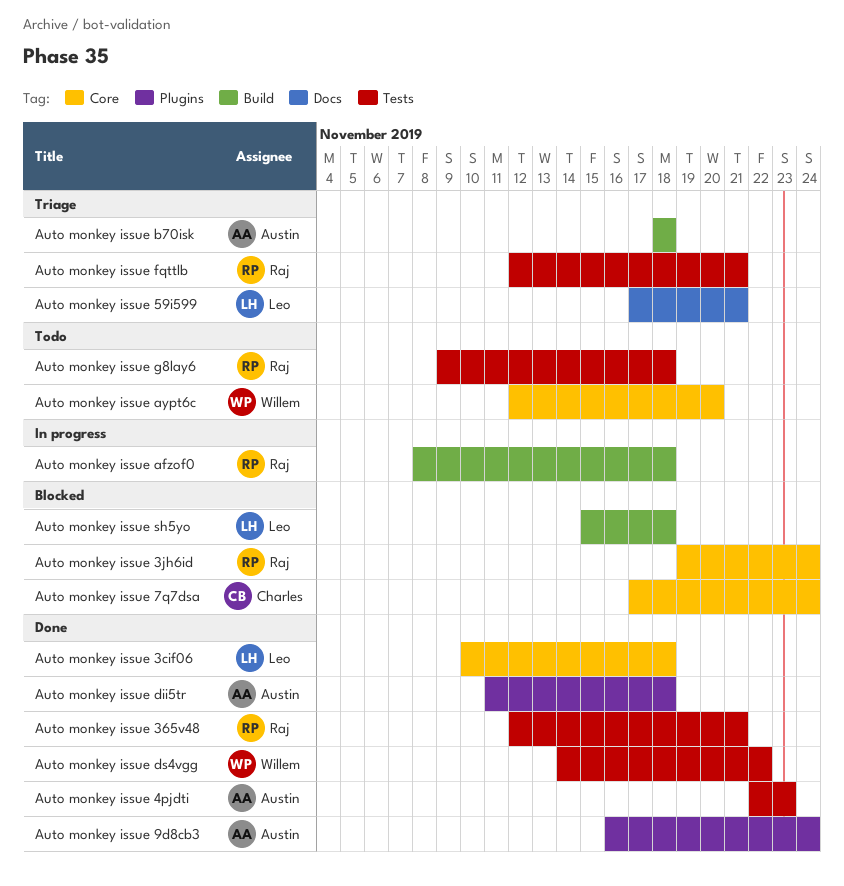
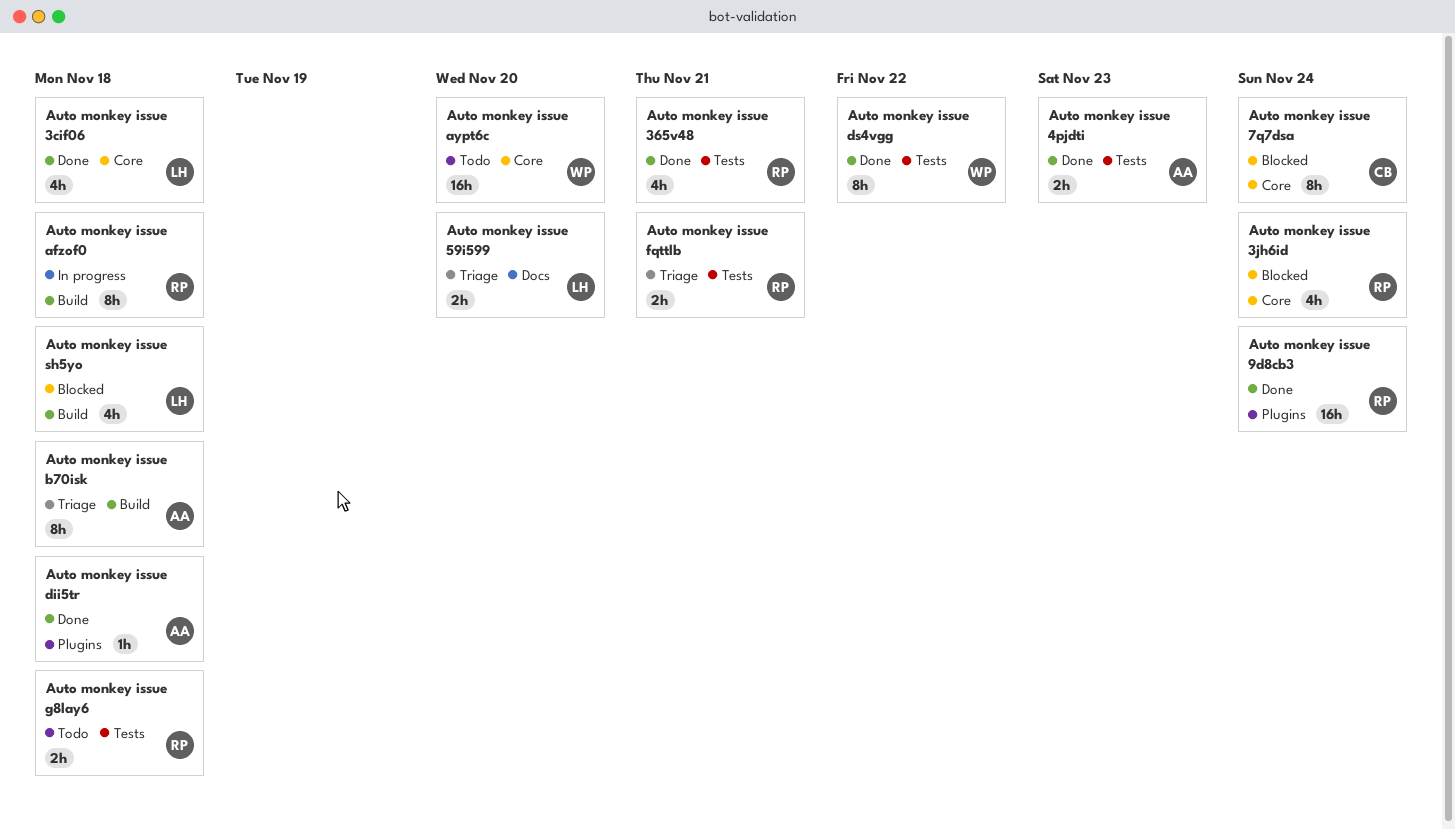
Auto monkey issue 59i599, due: Nov 21 -> Nov 20
Auto monkey issue 9d8cb3, owner: Austin -> Raj

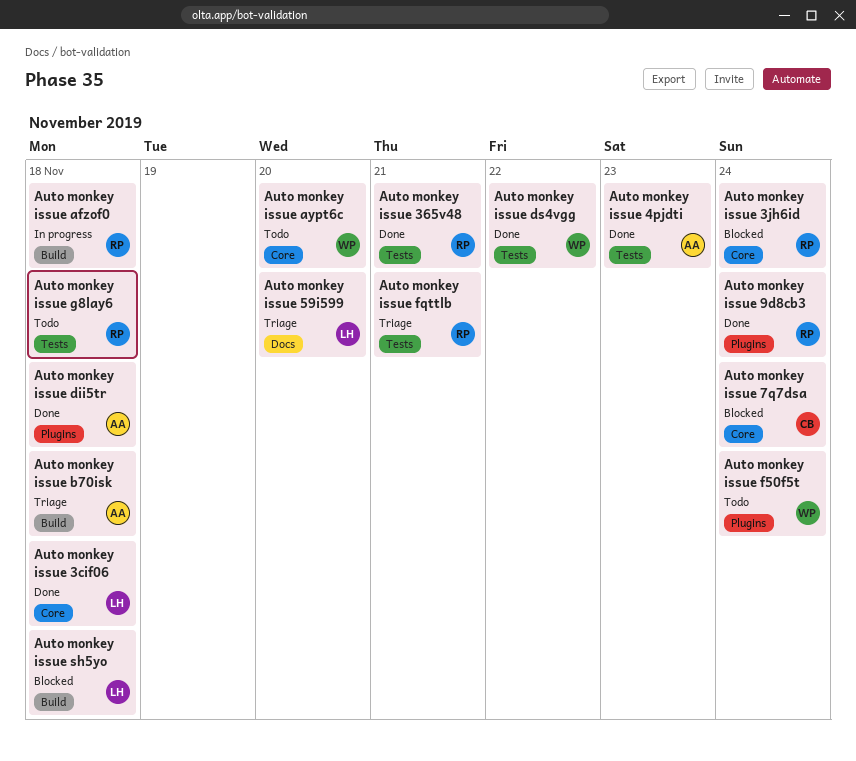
Auto monkey issue f50f5t: none -> present

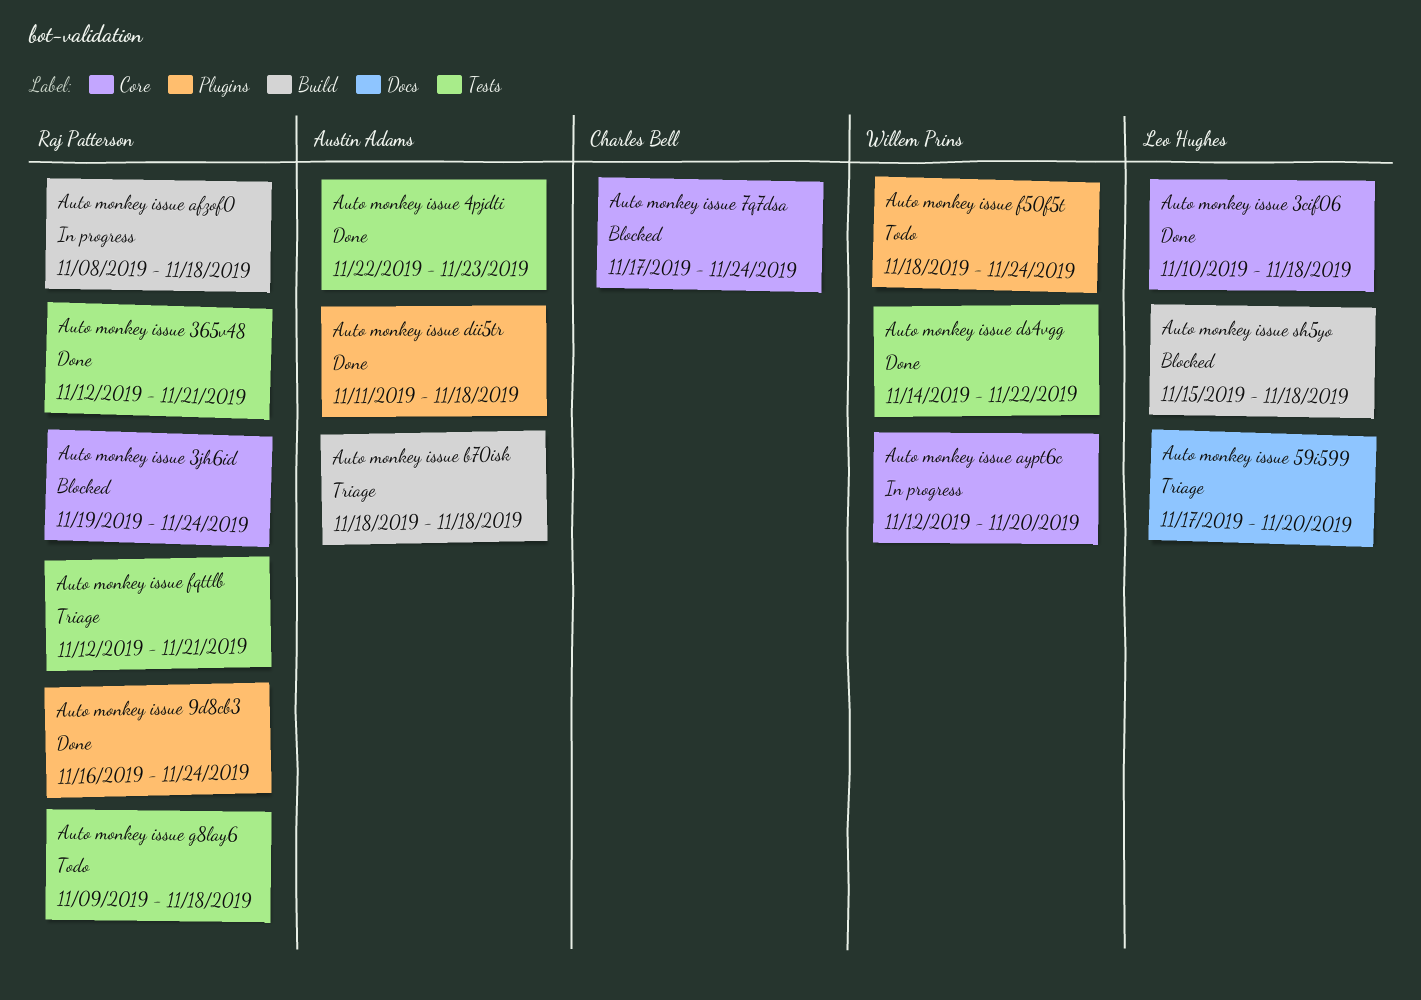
Auto monkey issue aypt6c, status: Todo -> In progress

